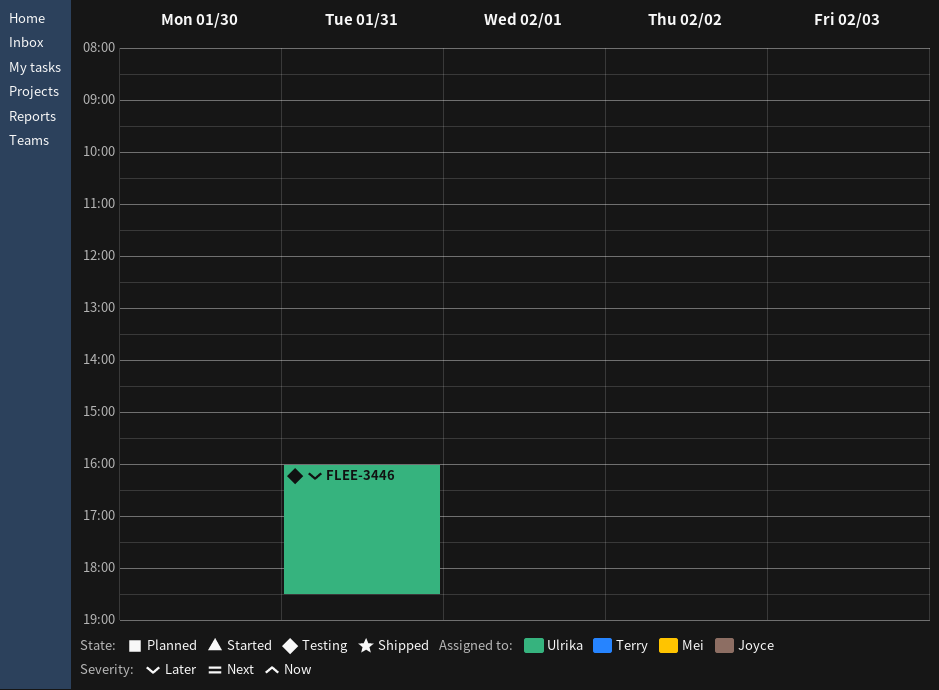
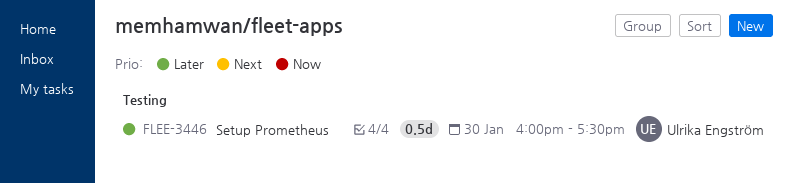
FLEE-3446, day: Jan 31 -> Jan 30
FLEE-3446, ends: 18:30 -> 17:30

